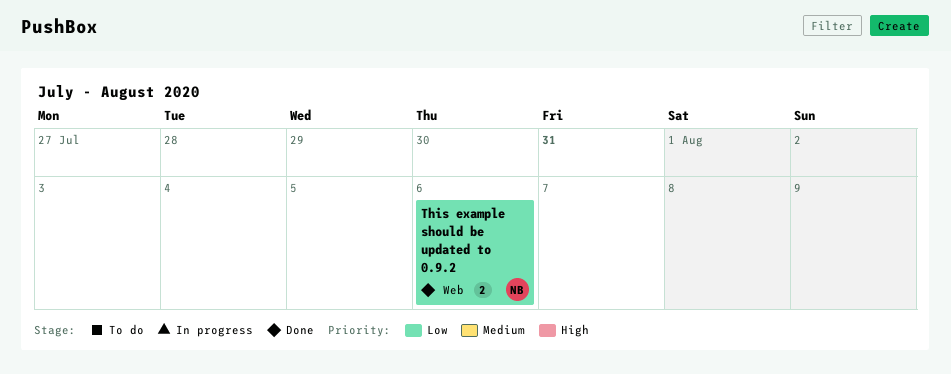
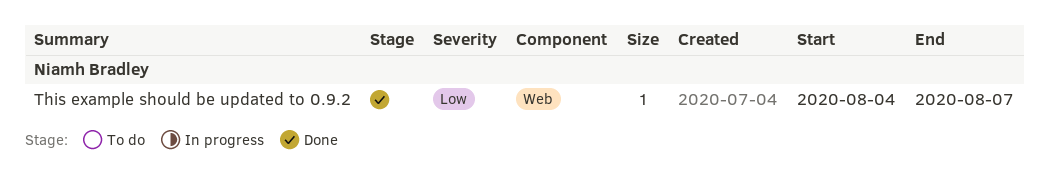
This example should be updated to 0.9.2, estimate: 2 -> 1
This example should be updated to 0.9.2, due: Aug 6 -> Aug 7

